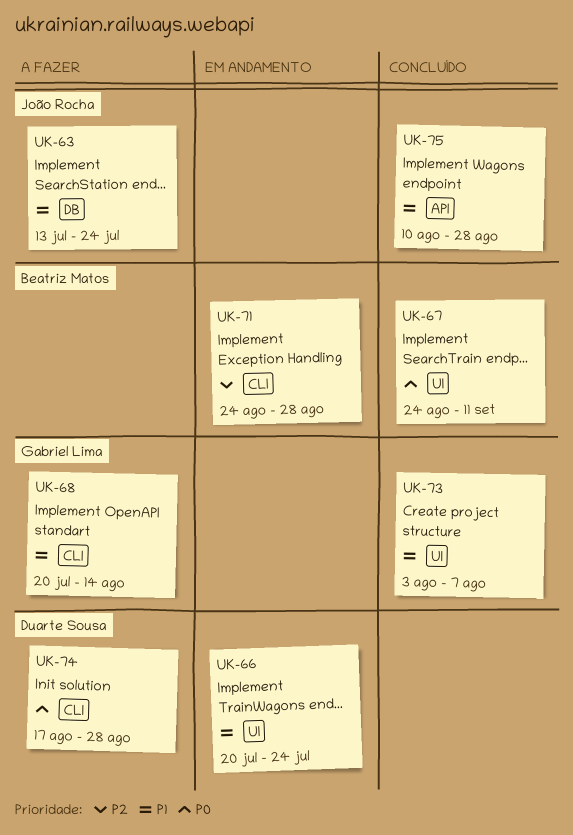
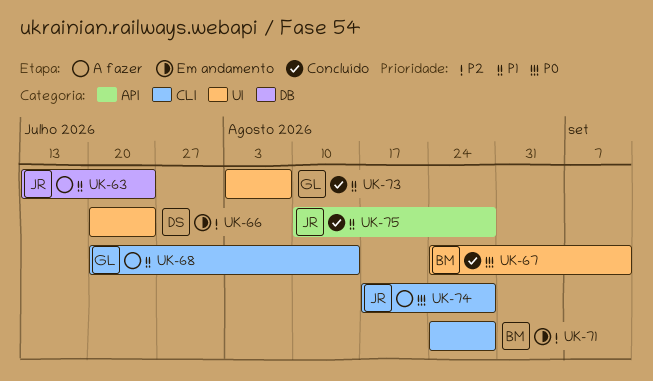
UK-66, priority: P1 -> P2
UK-74, owner: Duarte Sousa -> João Rocha

